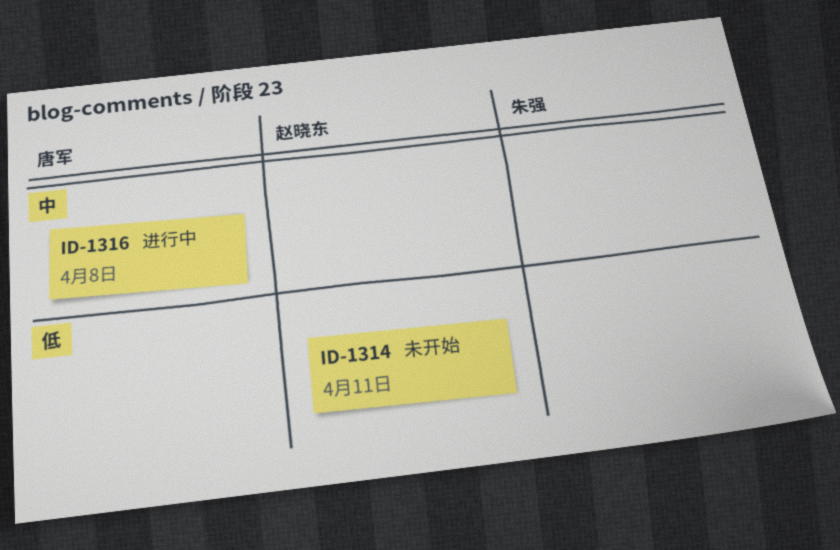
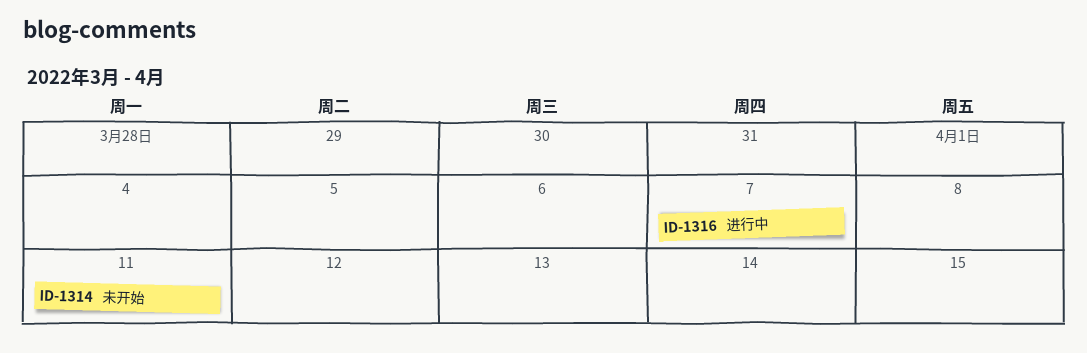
ID-1316, due: Apr 8 -> Apr 7

